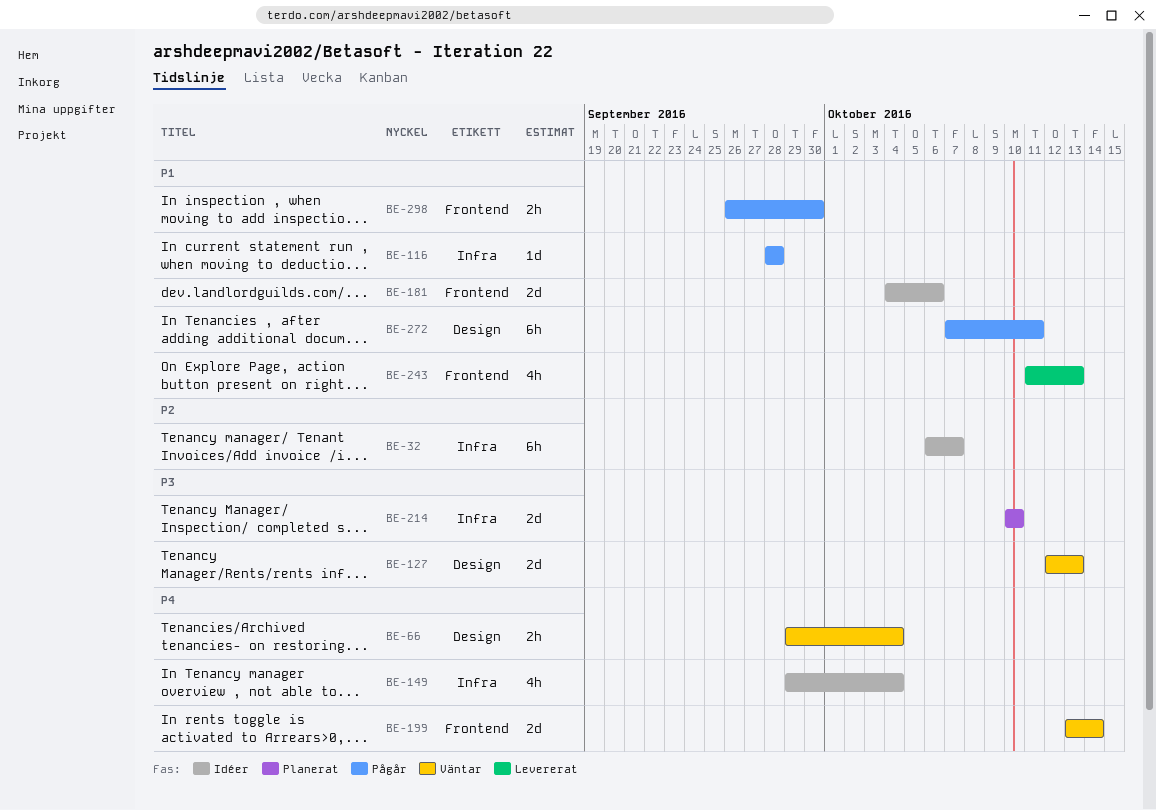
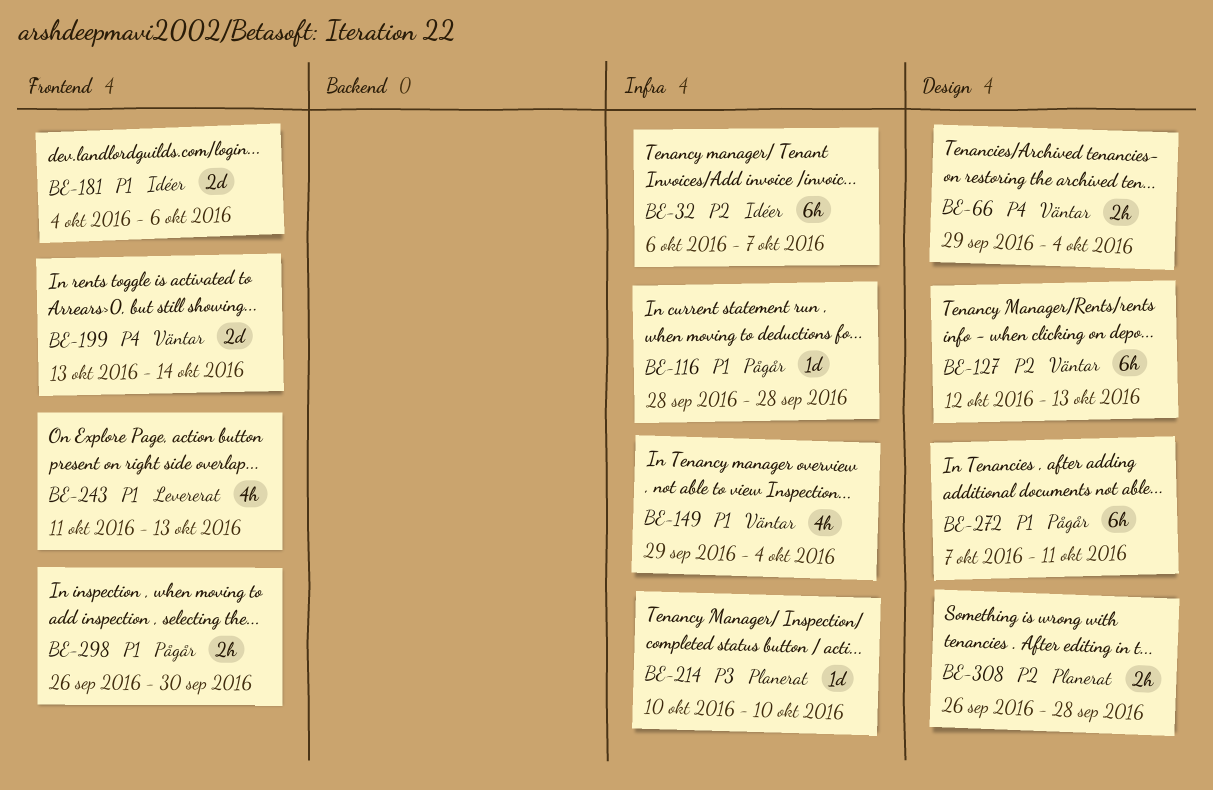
BE-127, priority: P3 -> P2
BE-127, estimate: 2d -> 6h
BE-149, status: Idéer -> Väntar
BE-149, priority: P4 -> P1
BE-214, estimate: 2d -> 1d
BE-308: none -> present

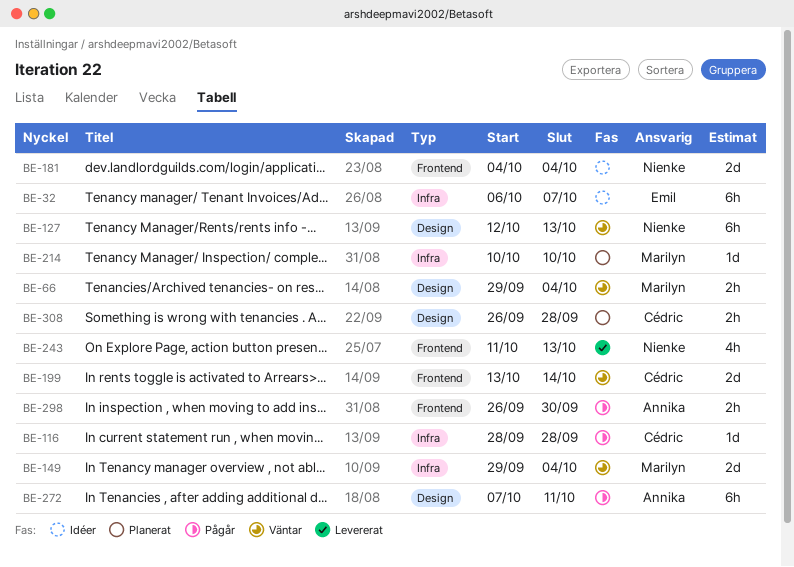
BE-149, estimate: 4h -> 2d
BE-181, due: Oct 6 -> Oct 4

